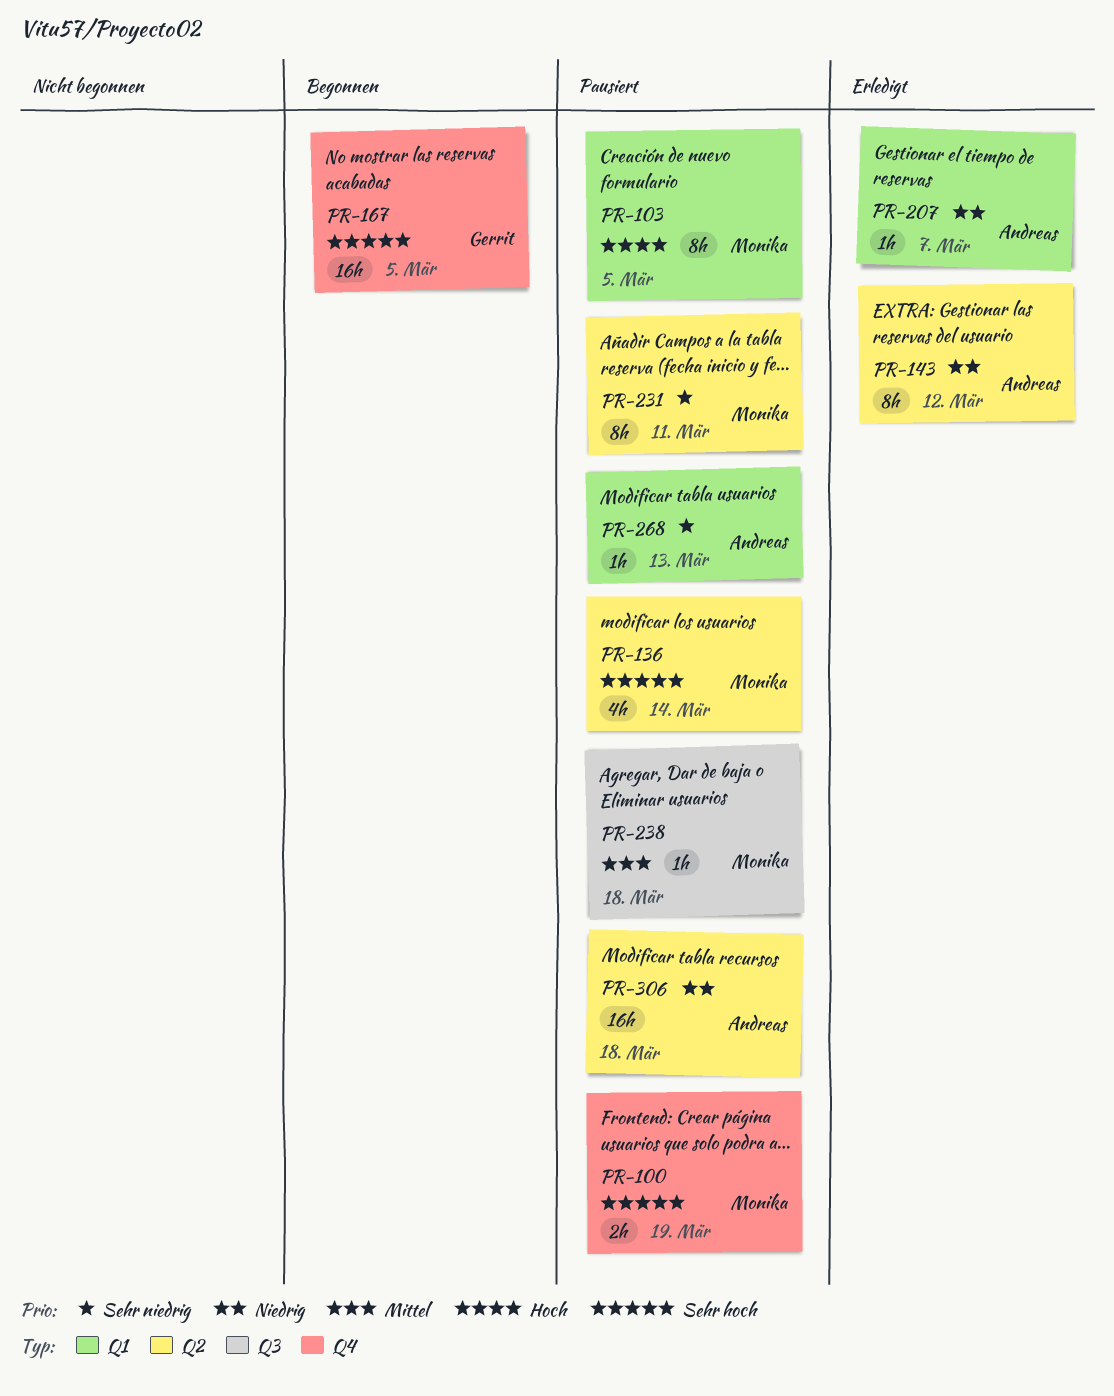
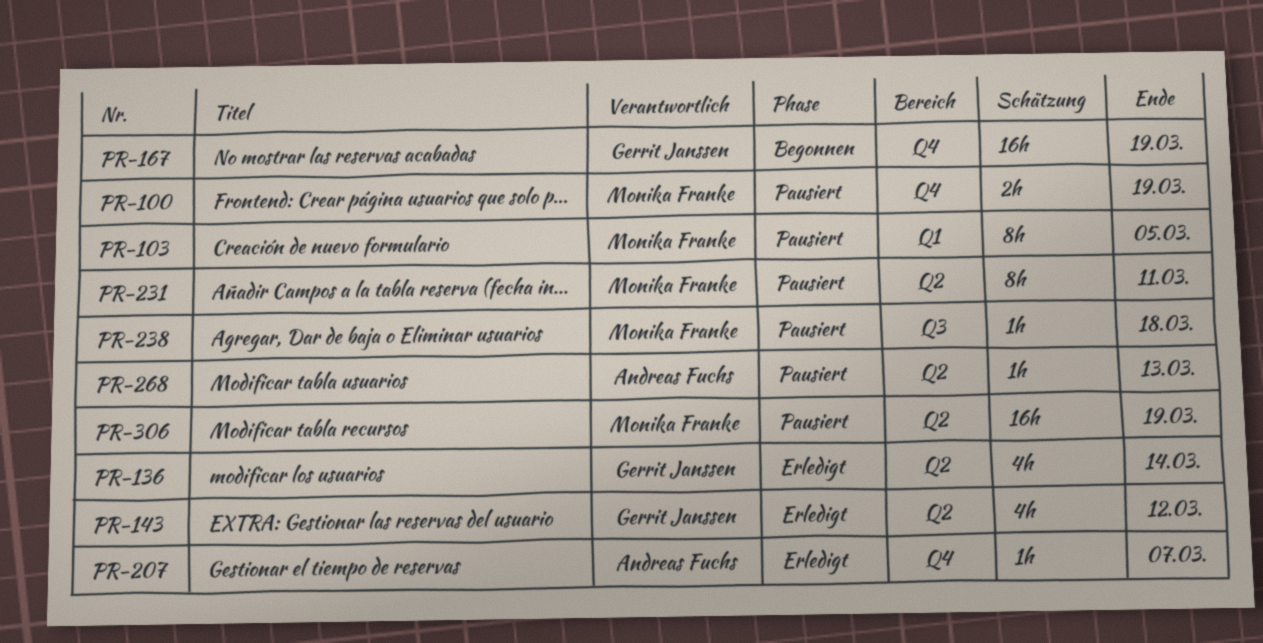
PR-136, status: Pausiert -> Erledigt
PR-136, owner: Monika Franke -> Gerrit Janssen
PR-143, owner: Andreas Fuchs -> Gerrit Janssen
PR-143, estimate: 8h -> 4h
PR-167, due: Mar 5 -> Mar 19
PR-207, label: Q1 -> Q4
PR-268, label: Q1 -> Q2
PR-306, owner: Andreas Fuchs -> Monika Franke
PR-306, due: Mar 18 -> Mar 19

